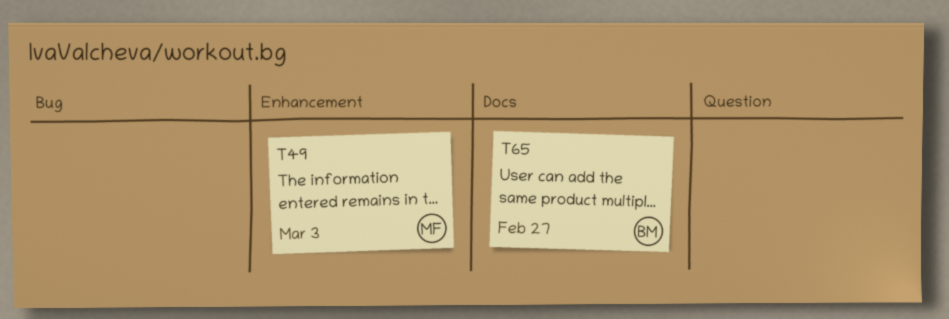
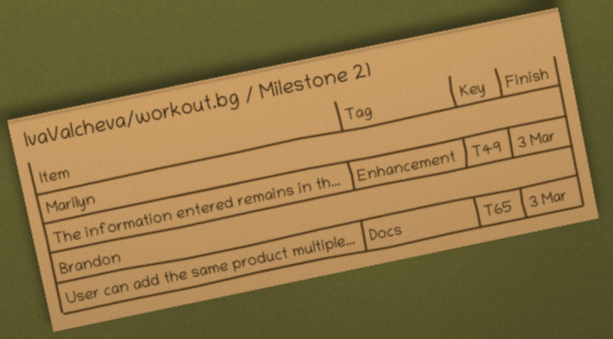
T65, due: Feb 27 -> Mar 3

